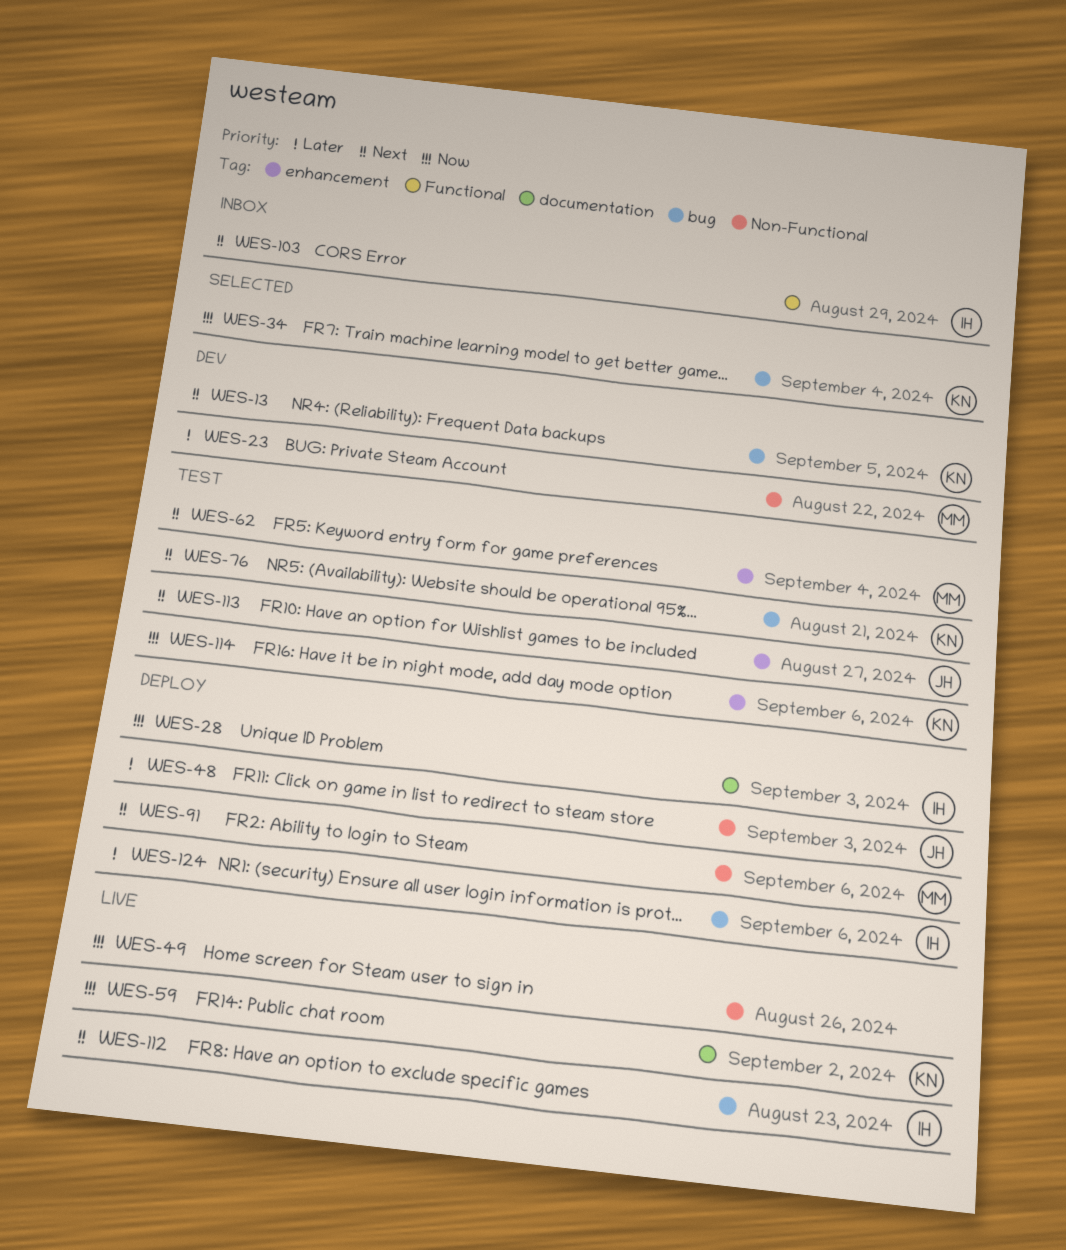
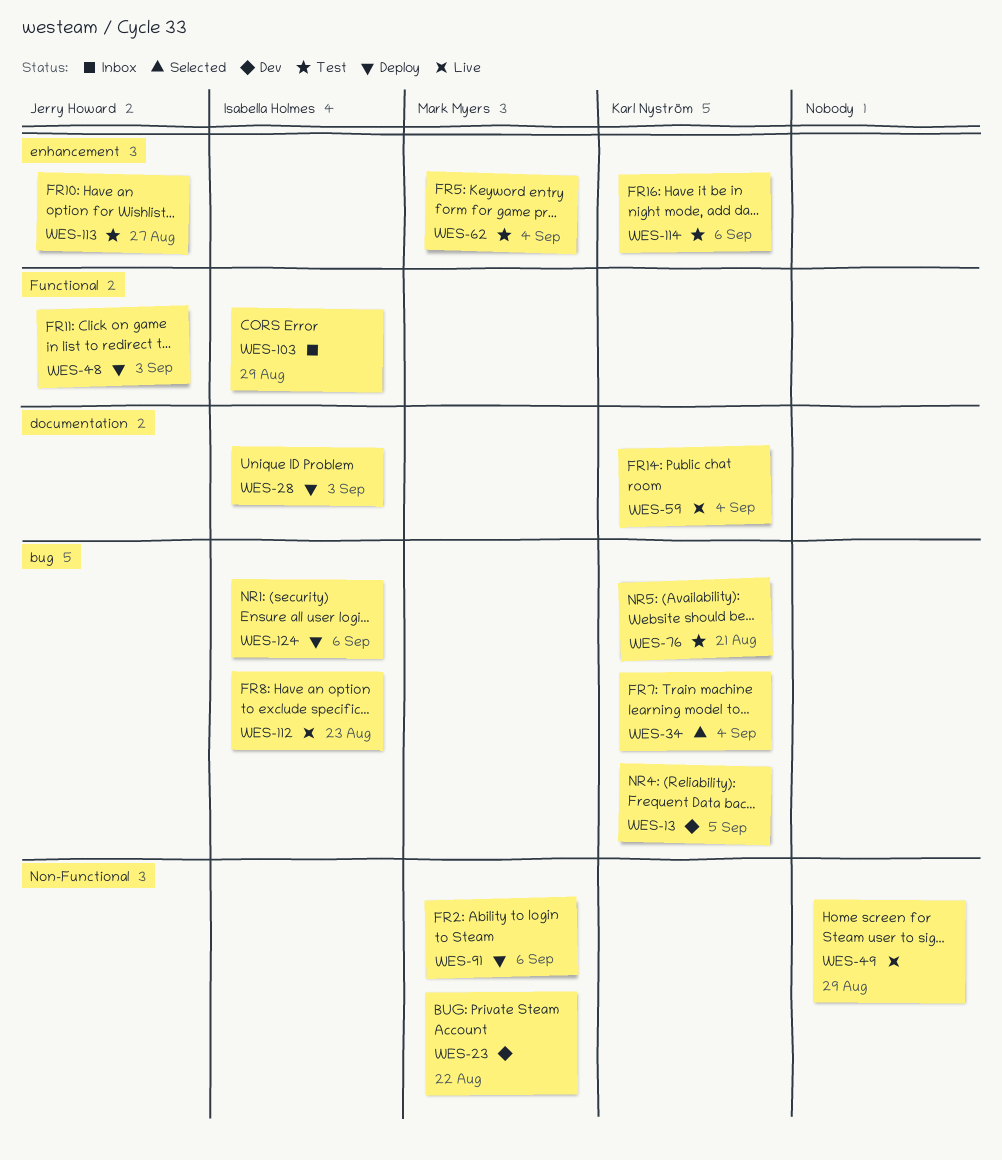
WES-48, label: Non-Functional -> Functional
WES-49, due: Aug 26 -> Aug 29
WES-59, due: Sep 2 -> Sep 4

